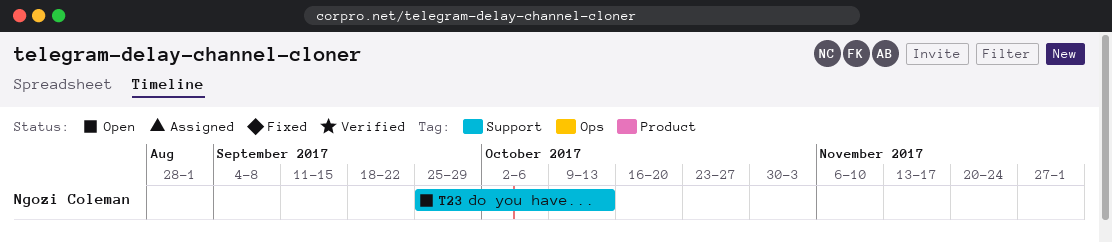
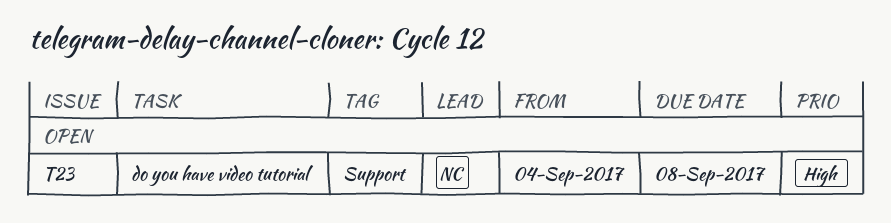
T23, start: Sep 25 -> Sep 4
T23, due: Oct 13 -> Sep 8

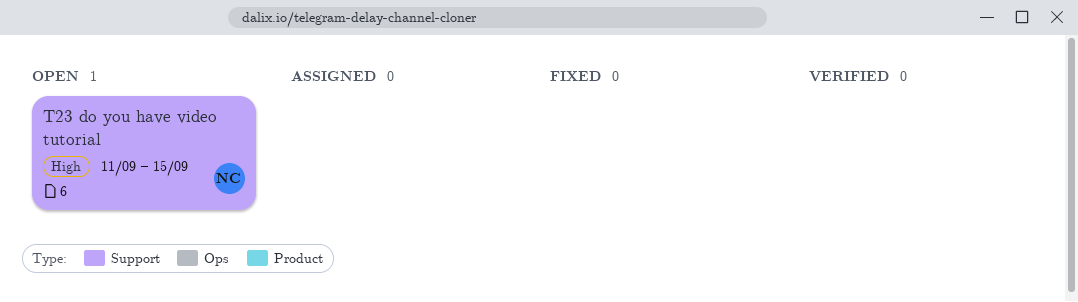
T23, start: Sep 4 -> Sep 11
T23, due: Sep 8 -> Sep 15

